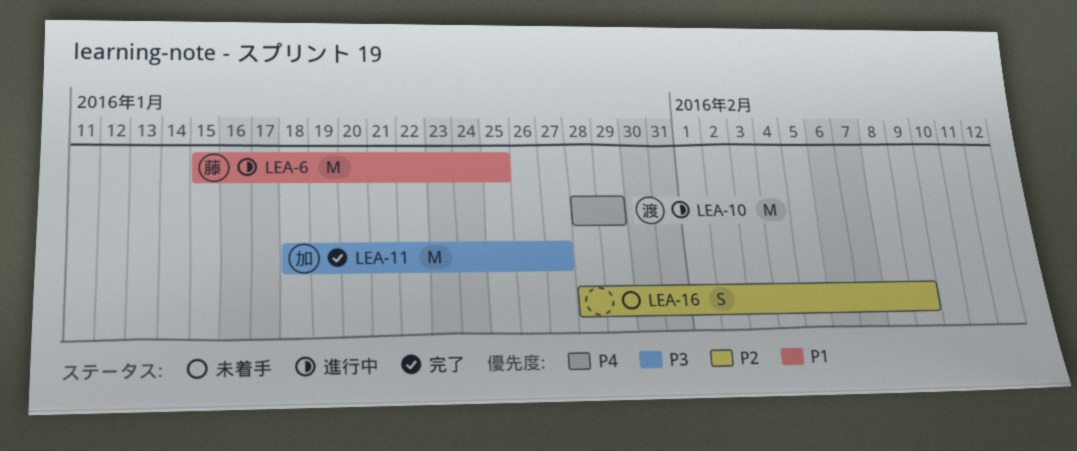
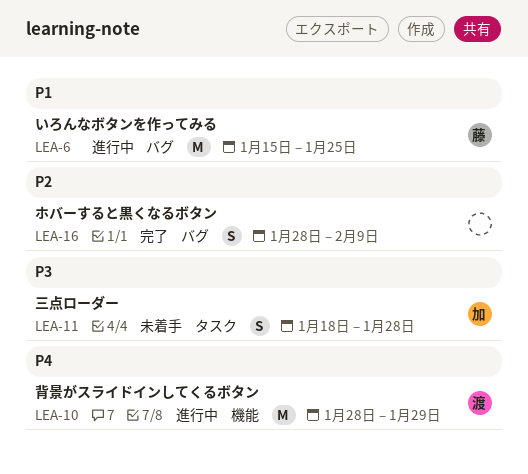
LEA-11, status: 完了 -> 未着手
LEA-11, estimate: M -> S
LEA-11, due: Jan 27 -> Jan 28
LEA-16, status: 未着手 -> 完了

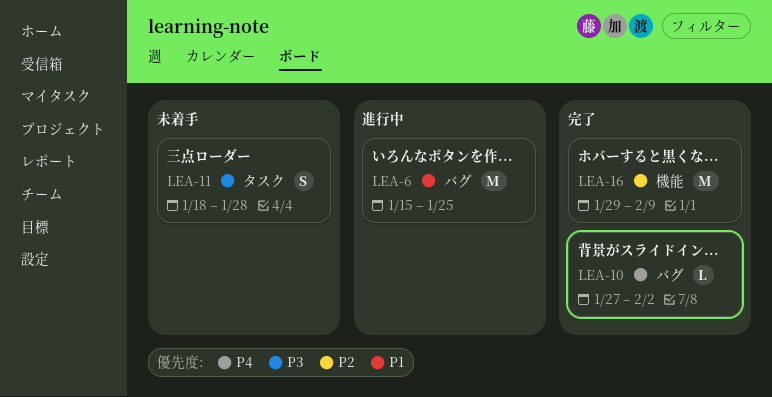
LEA-10, status: 進行中 -> 完了
LEA-10, label: 機能 -> バグ
LEA-10, estimate: M -> L
LEA-10, start: Jan 28 -> Jan 27
LEA-10, due: Jan 29 -> Feb 2
LEA-16, label: バグ -> 機能
LEA-16, estimate: S -> M
LEA-16, start: Jan 28 -> Jan 29

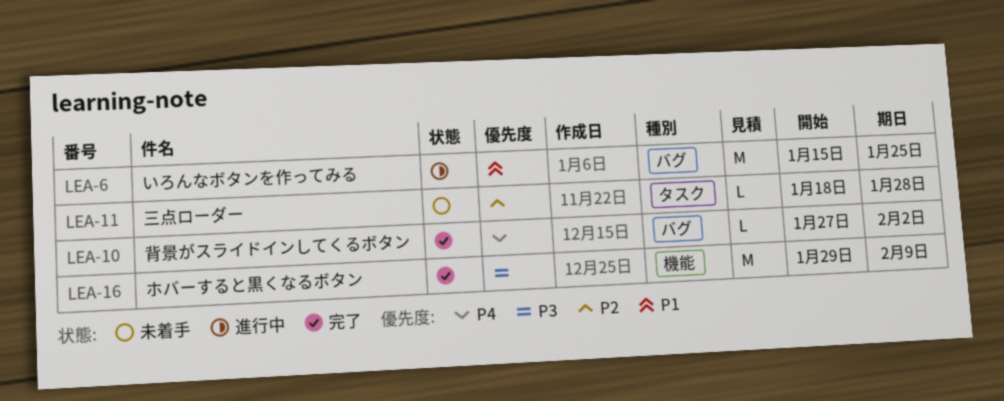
LEA-11, priority: P3 -> P2
LEA-11, estimate: S -> L
LEA-16, priority: P2 -> P3

